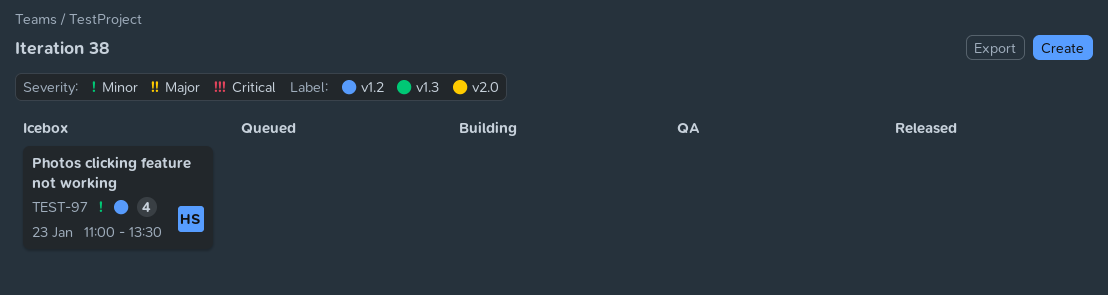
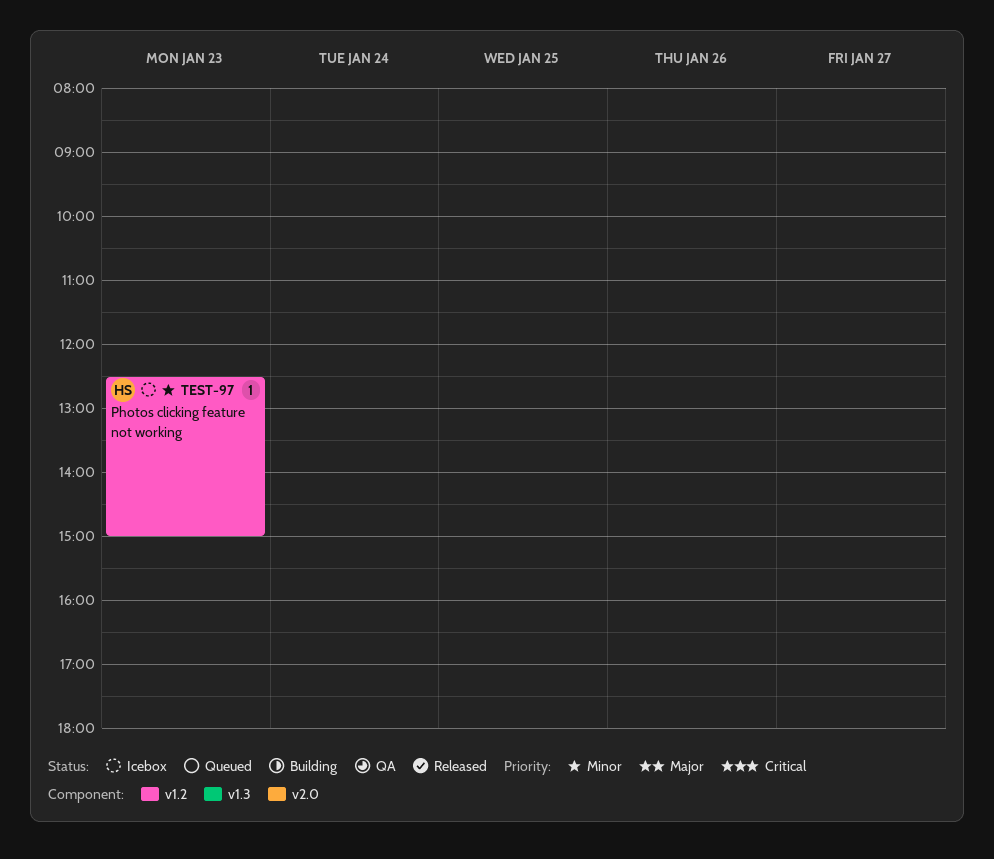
TEST-97, estimate: 4 -> 1
TEST-97, begins: 11:00 -> 12:30
TEST-97, ends: 13:30 -> 15:00

